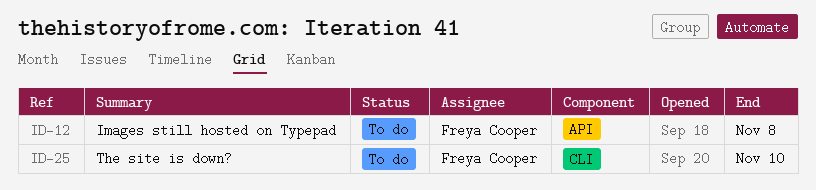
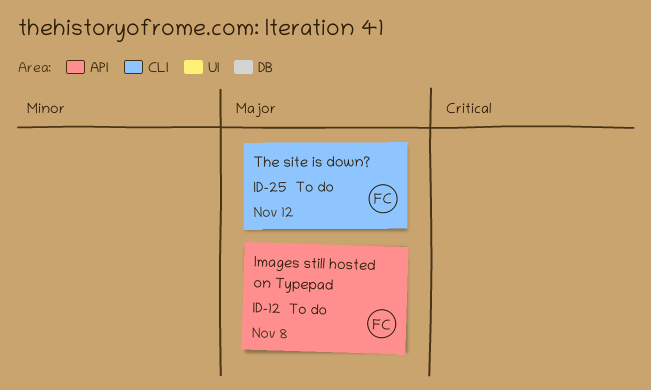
ID-25, due: Nov 10 -> Nov 12

